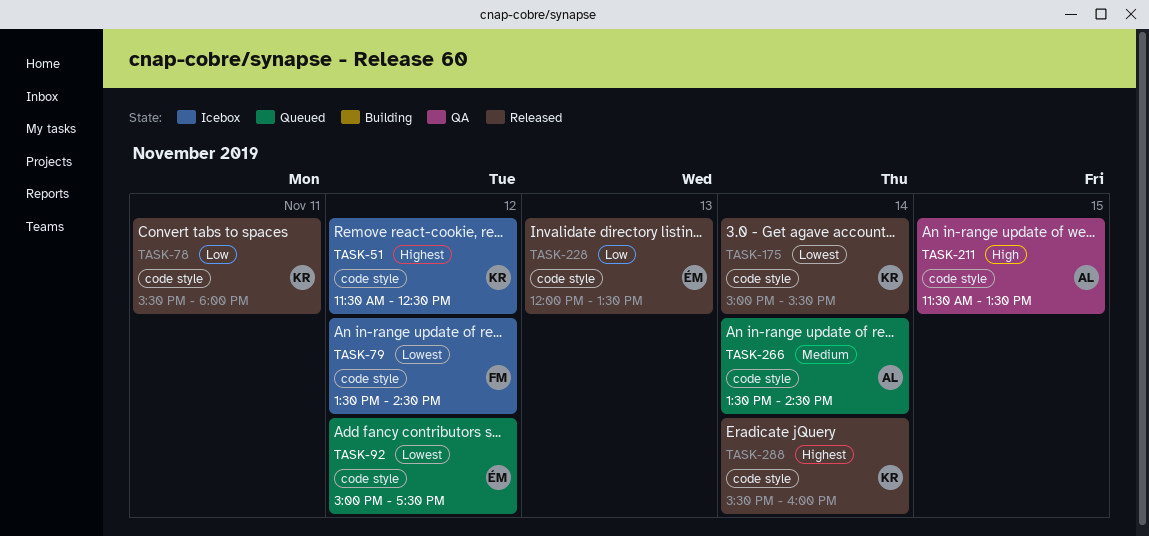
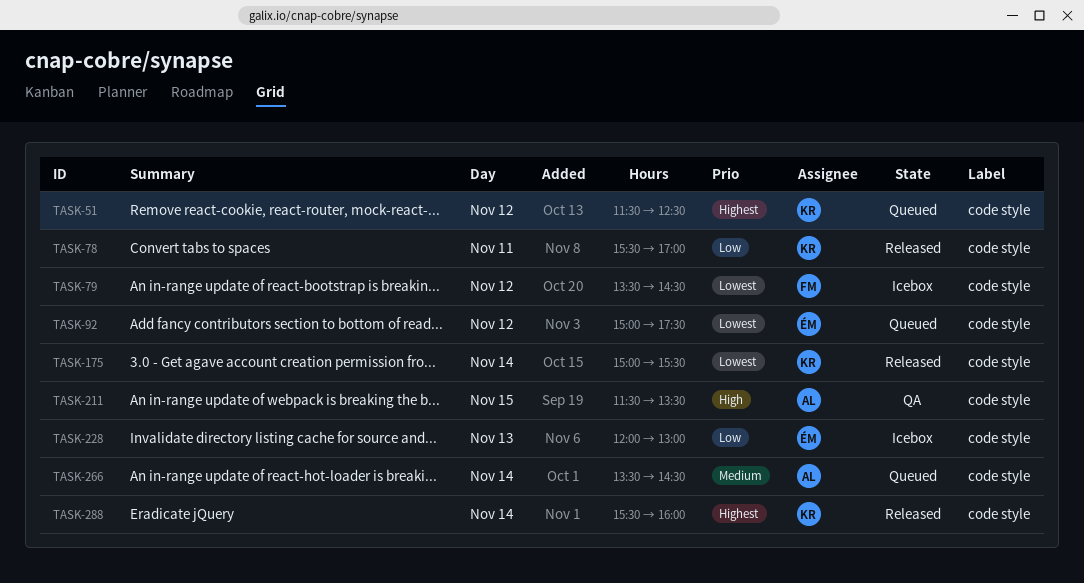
TASK-51, status: Icebox -> Queued
TASK-78, ends: 18:00 -> 17:00
TASK-228, status: Released -> Icebox
TASK-228, ends: 13:30 -> 13:00

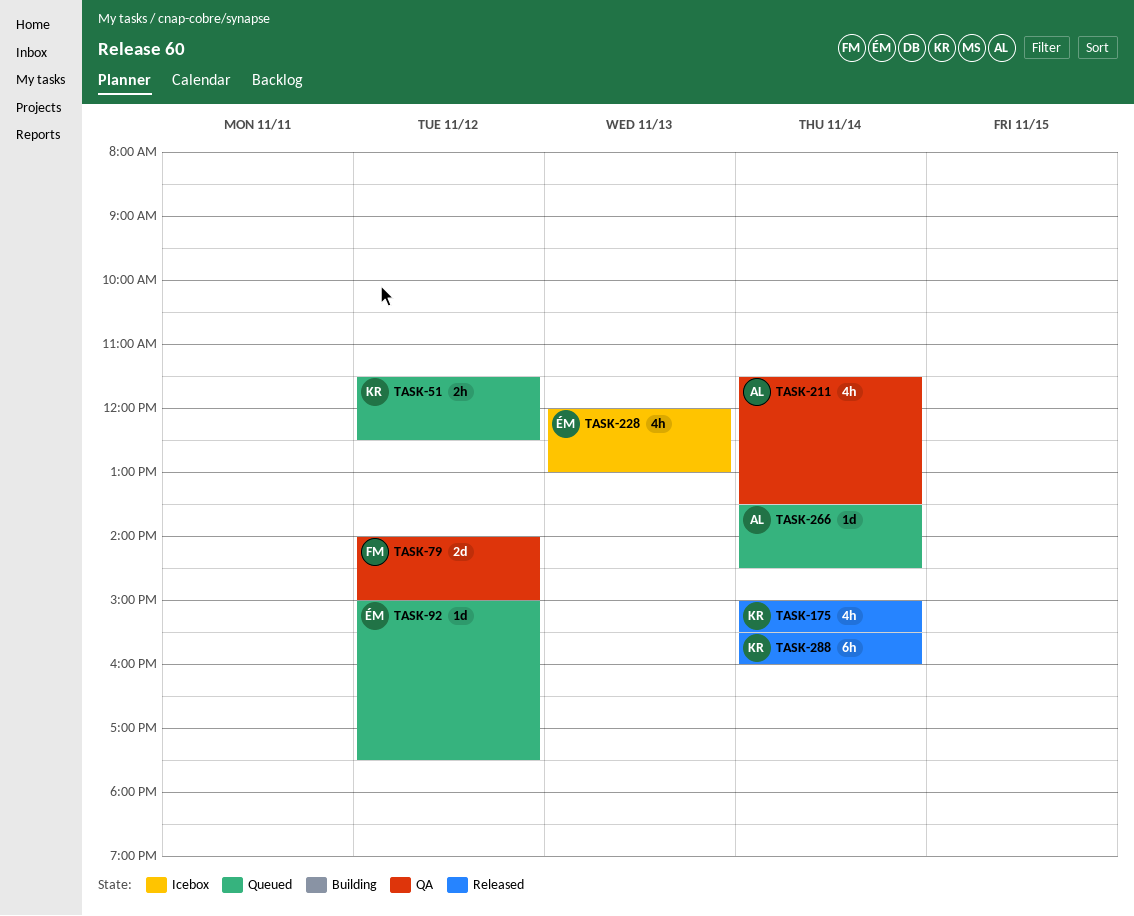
TASK-78: present -> none
TASK-79, status: Icebox -> QA
TASK-79, begins: 13:30 -> 14:00
TASK-79, ends: 14:30 -> 15:00
TASK-211, day: Nov 15 -> Nov 14

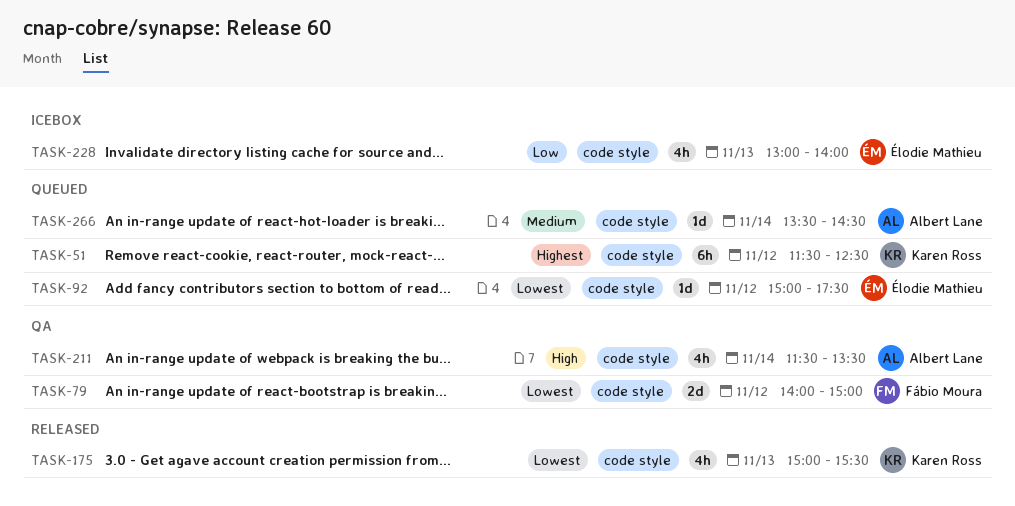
TASK-51, estimate: 2h -> 6h
TASK-175, day: Nov 14 -> Nov 13
TASK-228, begins: 12:00 -> 13:00
TASK-228, ends: 13:00 -> 14:00
TASK-288: present -> none

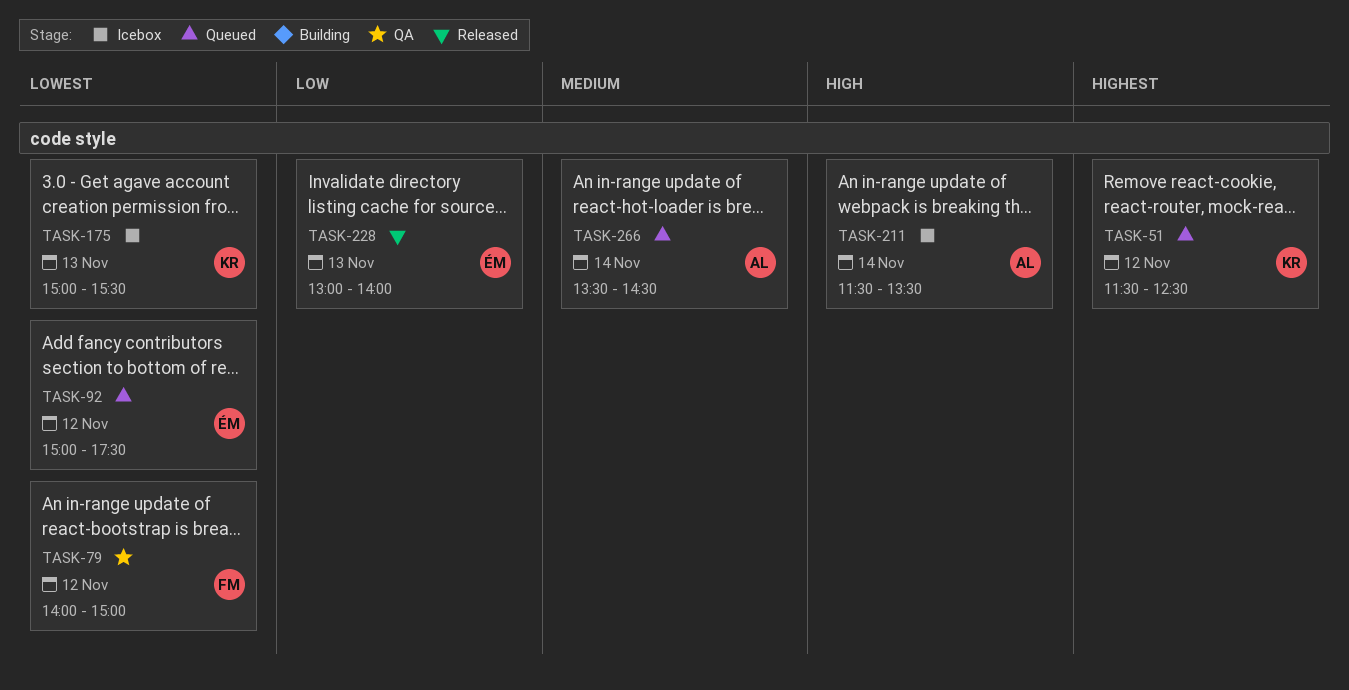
TASK-175, status: Released -> Icebox
TASK-211, status: QA -> Icebox
TASK-228, status: Icebox -> Released

